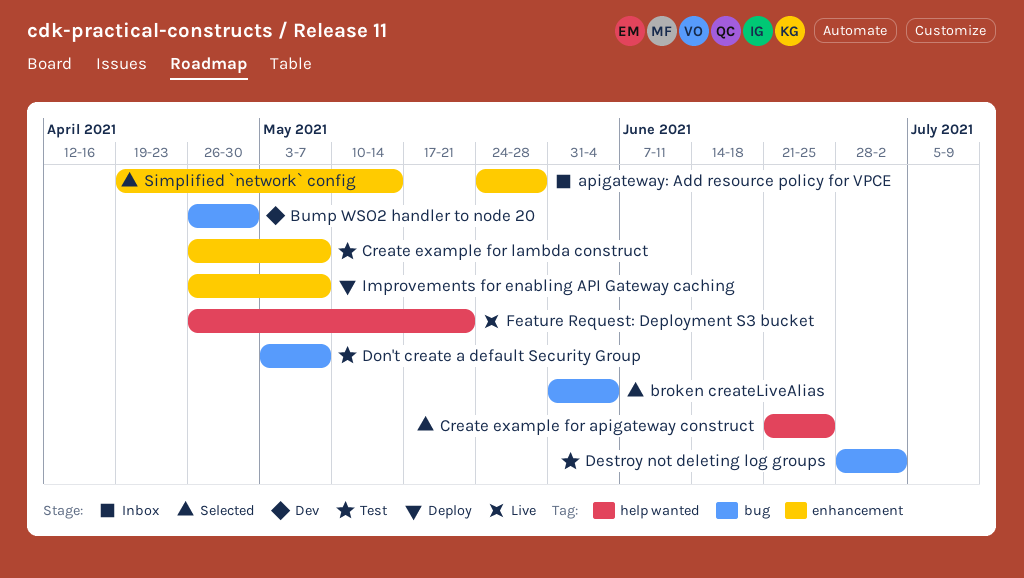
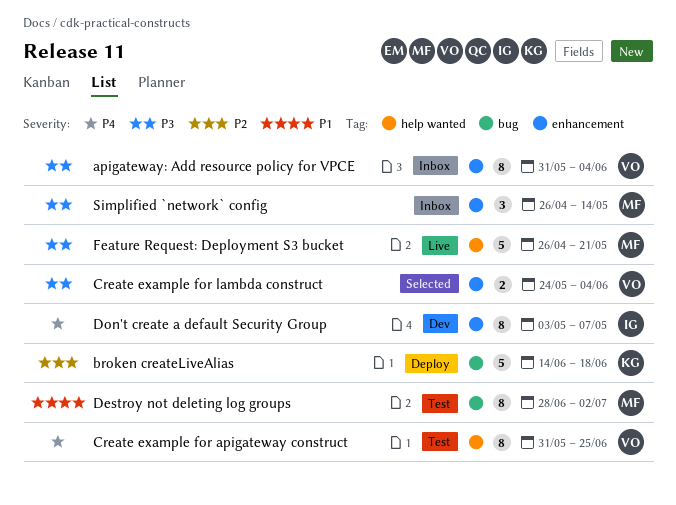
apigateway: Add resource policy for VPCE, start: May 24 -> May 31
apigateway: Add resource policy for VPCE, due: May 28 -> Jun 4
broken createLiveAlias, status: Selected -> Deploy
broken createLiveAlias, start: May 31 -> Jun 14
broken createLiveAlias, due: Jun 4 -> Jun 18
Bump WSO2 handler to node 20: present -> none
Create example for apigateway construct, status: Selected -> Test
Create example for apigateway construct, start: Jun 21 -> May 31
Create example for lambda construct, status: Test -> Selected
Create example for lambda construct, start: Apr 26 -> May 24
Create example for lambda construct, due: May 7 -> Jun 4
Don't create a default Security Group, status: Test -> Dev
Don't create a default Security Group, label: bug -> enhancement
Improvements for enabling API Gateway caching: present -> none
Simplified `network` config, status: Selected -> Inbox
Simplified `network` config, start: Apr 19 -> Apr 26

